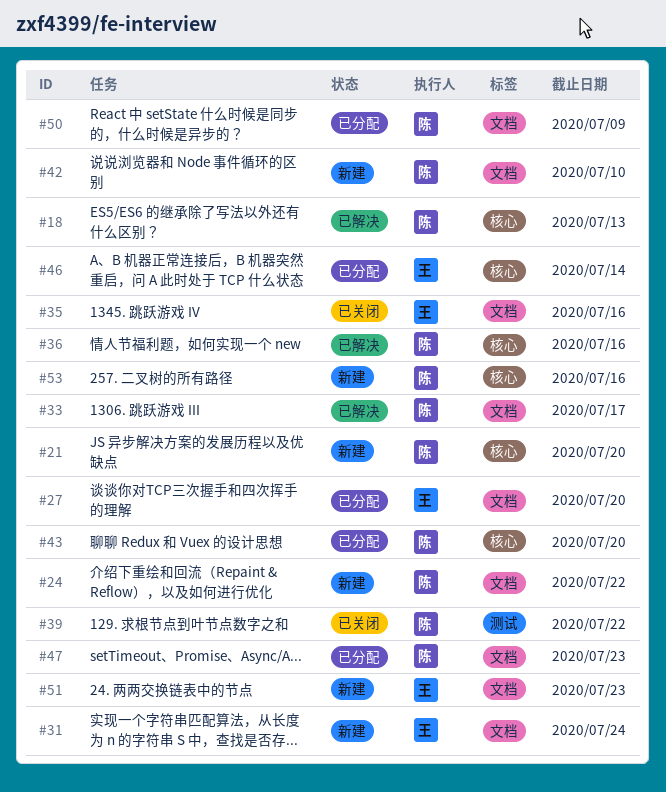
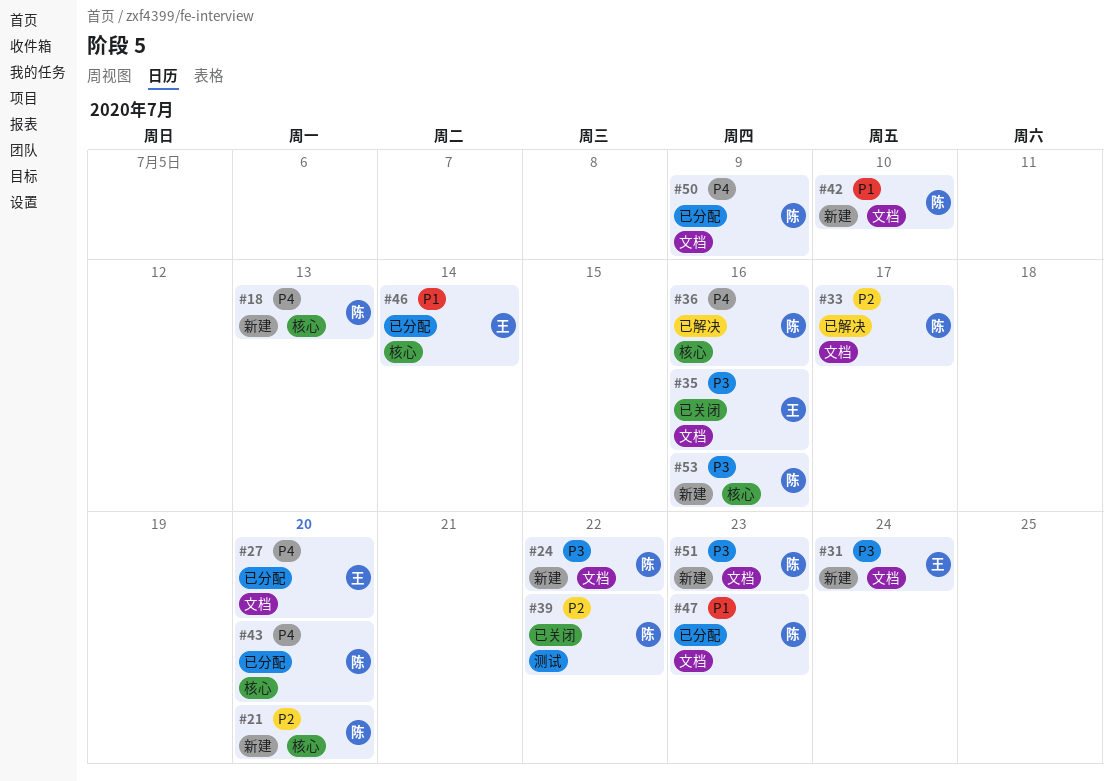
#18, status: 已解决 -> 新建
#51, owner: 王 -> 陈

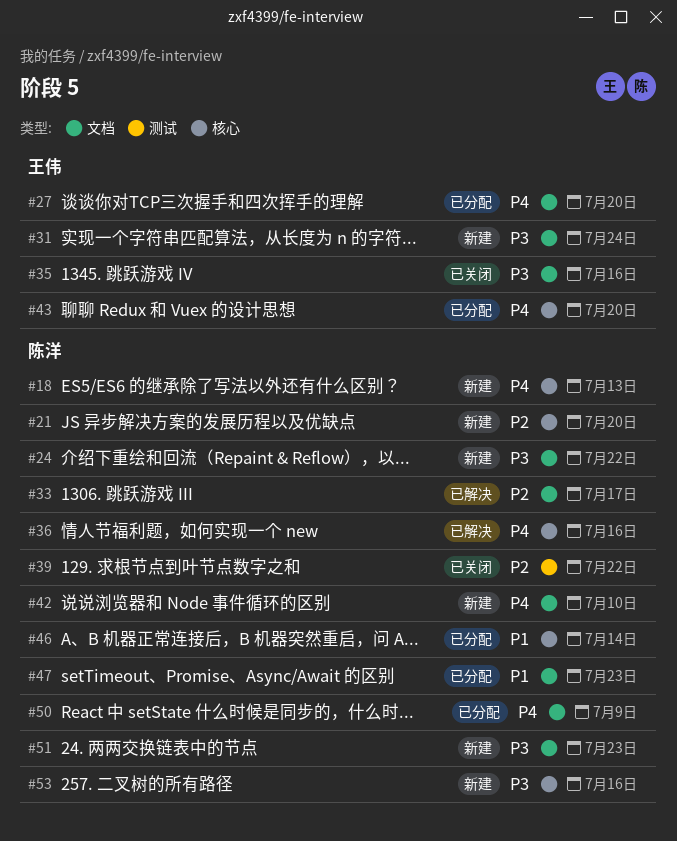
#42, priority: P1 -> P4
#43, owner: 陈洋 -> 王伟
#46, owner: 王伟 -> 陈洋

